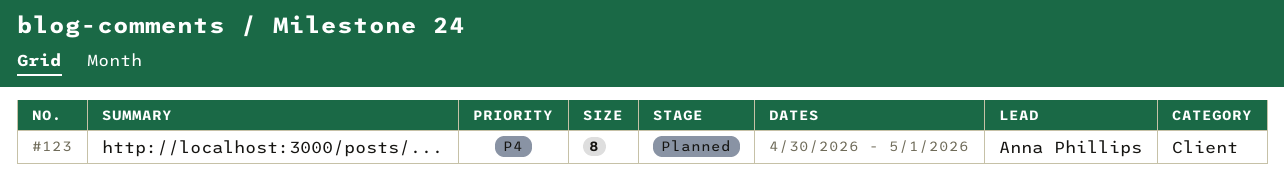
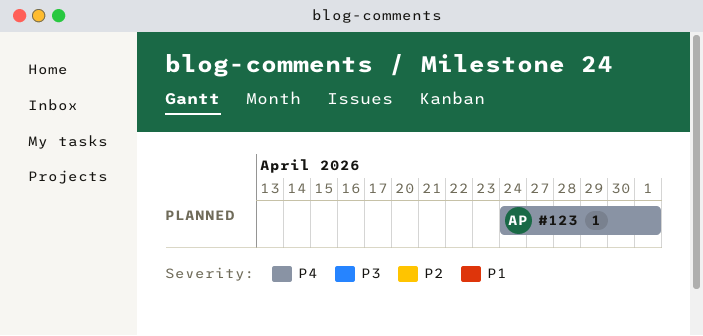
#123, estimate: 8 -> 1
#123, start: Apr 30 -> Apr 24

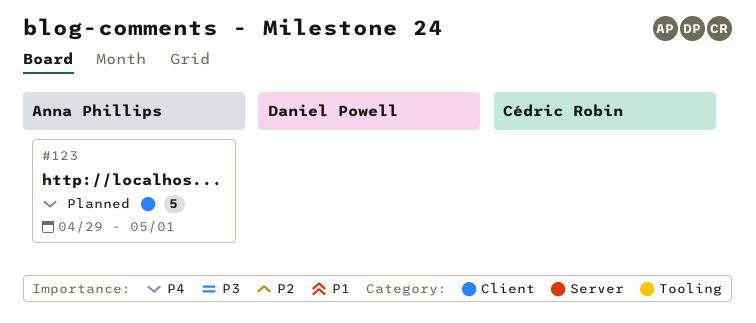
#123, estimate: 1 -> 5
#123, start: Apr 24 -> Apr 29

